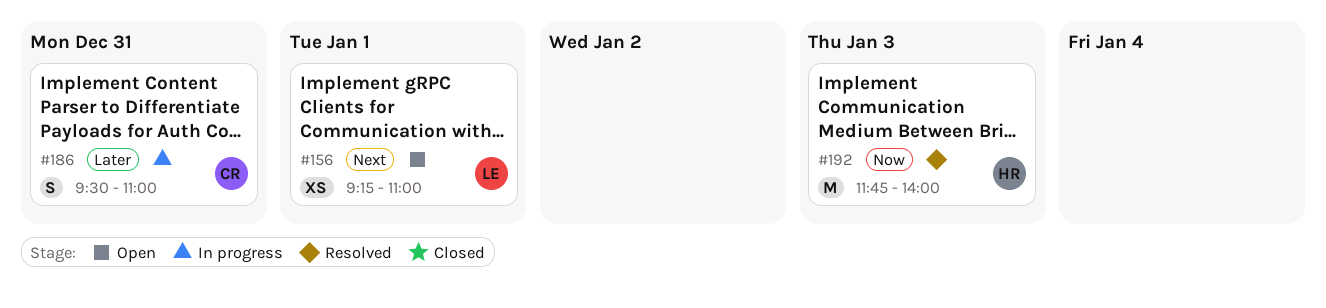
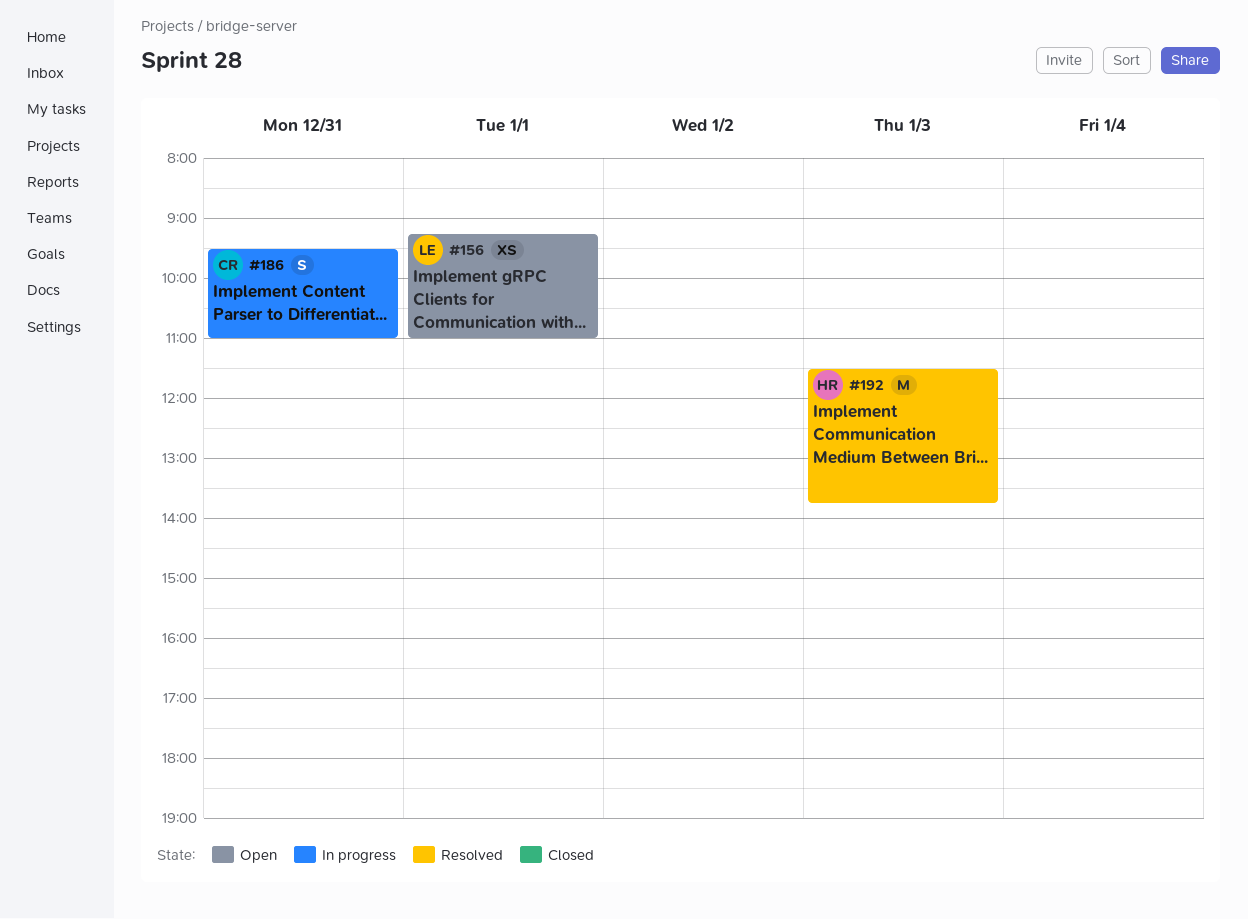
#192, begins: 11:45 -> 11:30
#192, ends: 14:00 -> 13:45

